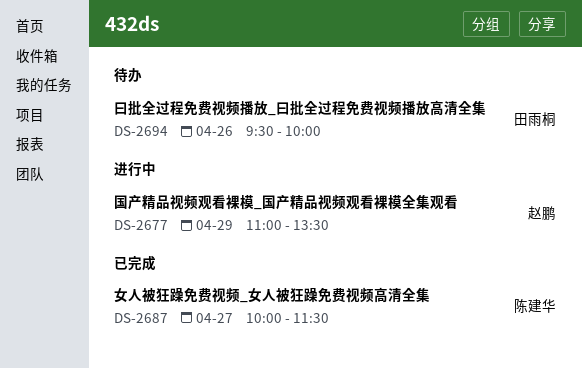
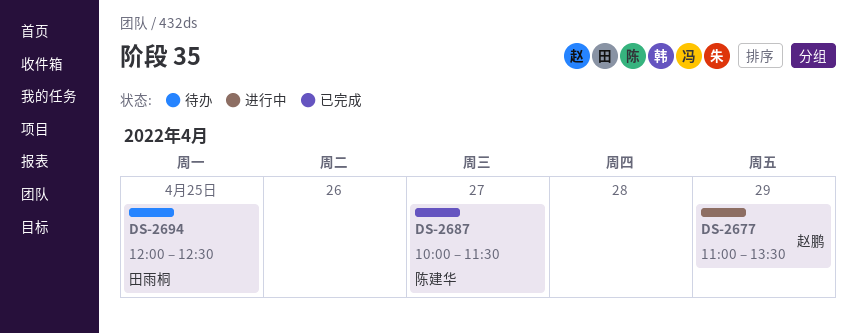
DS-2694, day: Apr 26 -> Apr 25
DS-2694, begins: 09:30 -> 12:00
DS-2694, ends: 10:00 -> 12:30

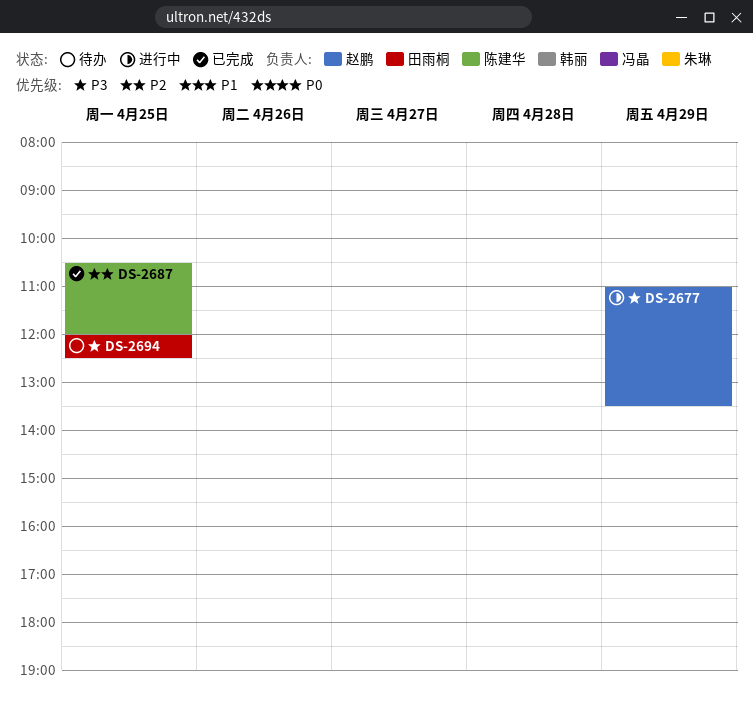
DS-2687, day: Apr 27 -> Apr 25
DS-2687, begins: 10:00 -> 10:30
DS-2687, ends: 11:30 -> 12:00

